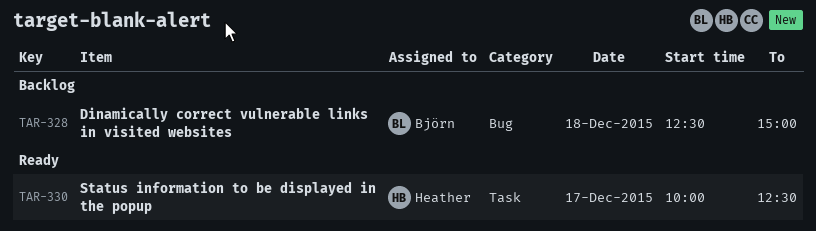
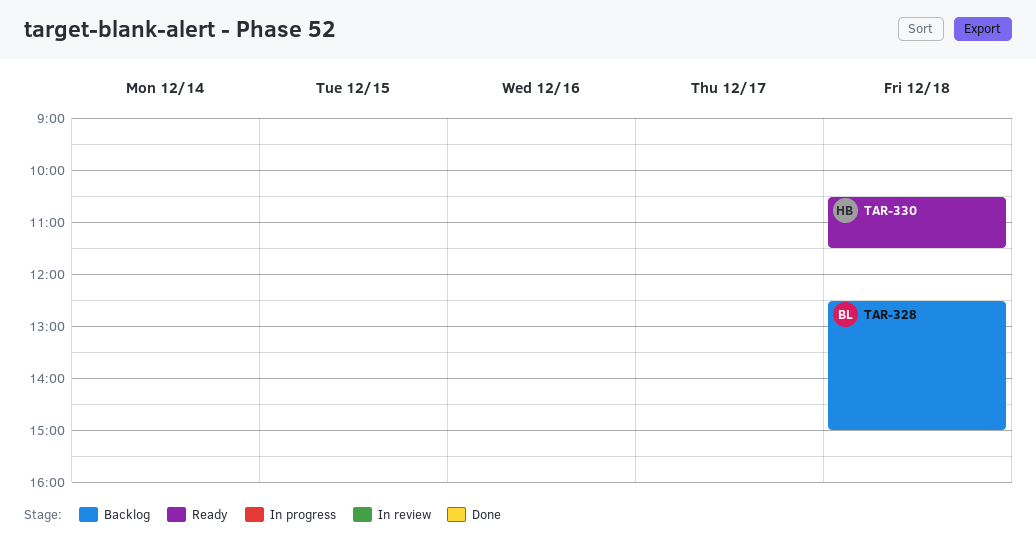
TAR-330, day: Dec 17 -> Dec 18
TAR-330, begins: 10:00 -> 10:30
TAR-330, ends: 12:30 -> 11:30

